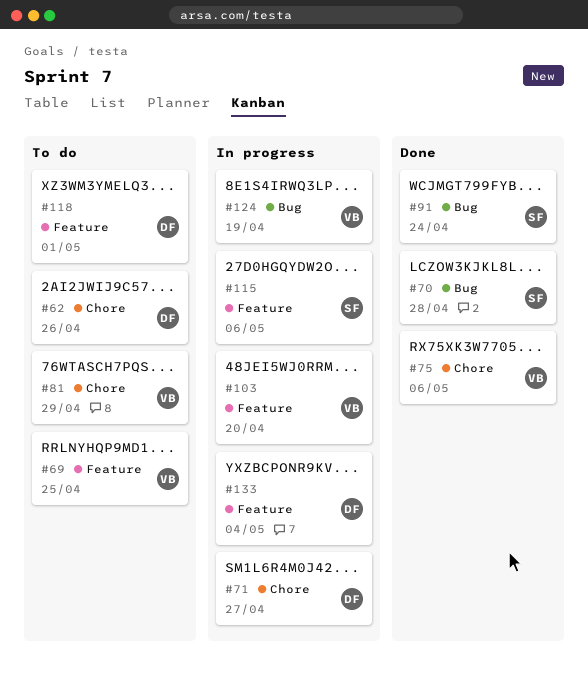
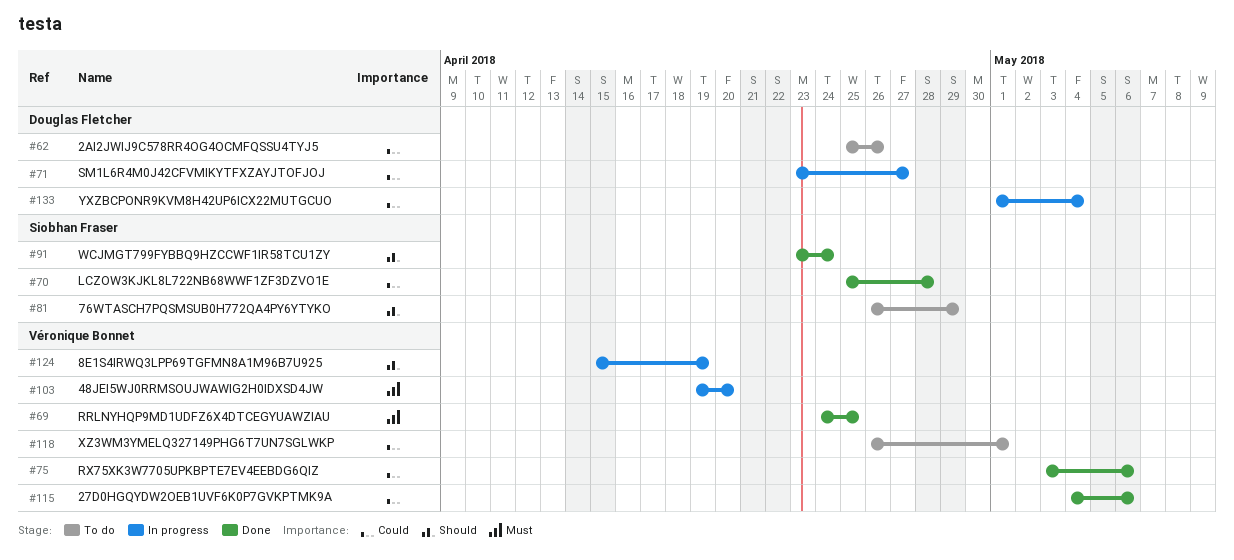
#69, status: To do -> Done
#81, owner: Véronique Bonnet -> Siobhan Fraser
#115, status: In progress -> Done
#115, owner: Siobhan Fraser -> Véronique Bonnet
#118, owner: Douglas Fletcher -> Véronique Bonnet

